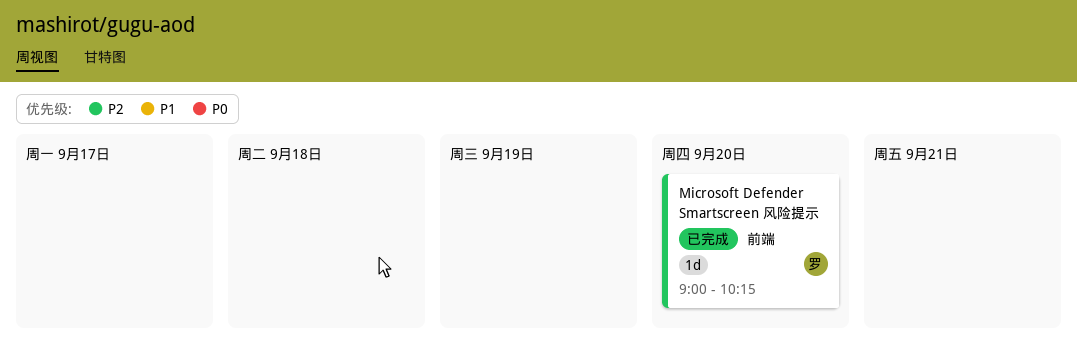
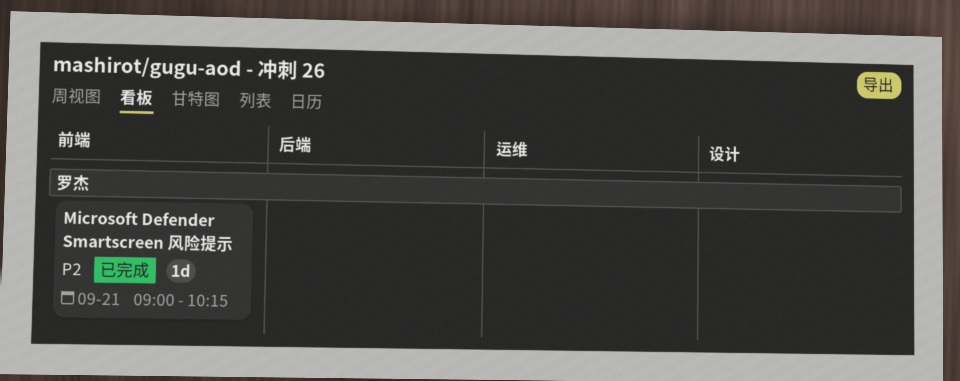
Microsoft Defender Smartscreen 风险提示, day: Sep 20 -> Sep 21

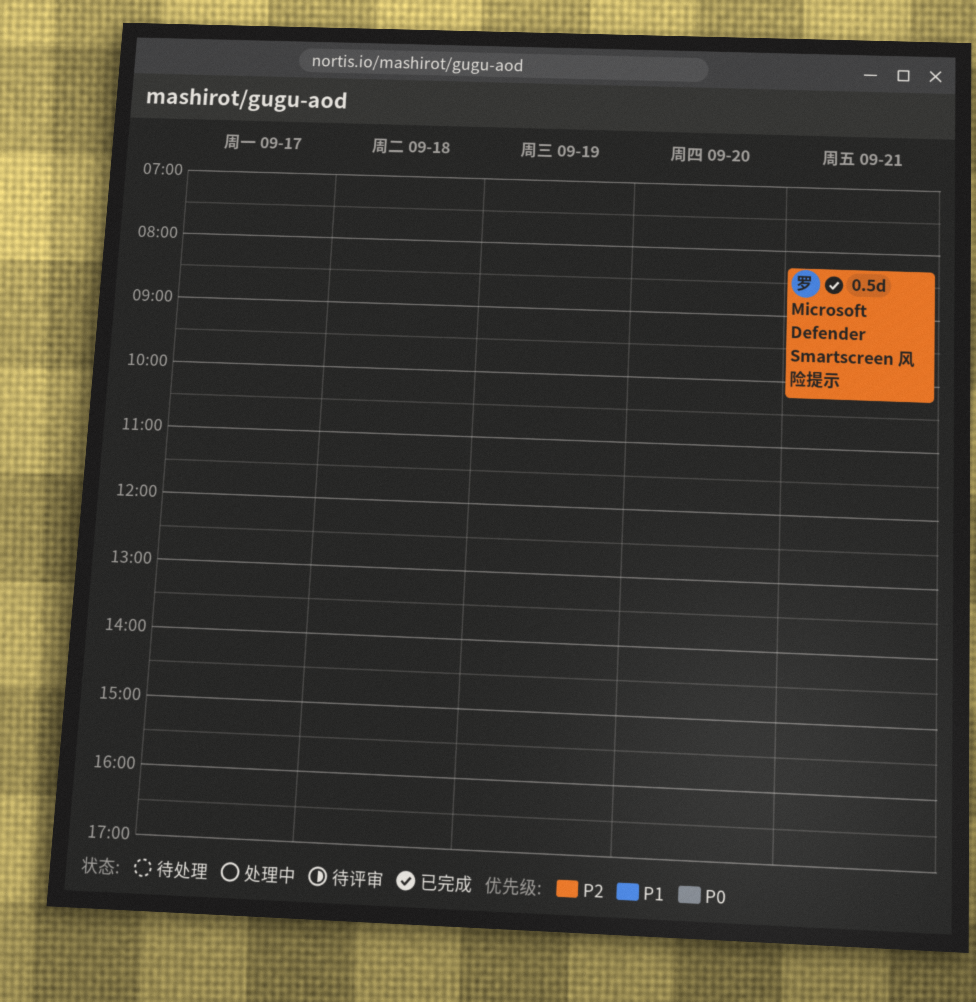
Microsoft Defender Smartscreen 风险提示, estimate: 1d -> 0.5d
Microsoft Defender Smartscreen 风险提示, begins: 09:00 -> 08:15

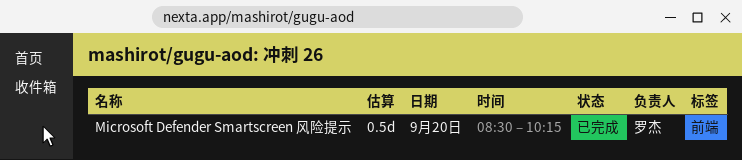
Microsoft Defender Smartscreen 风险提示, day: Sep 21 -> Sep 20
Microsoft Defender Smartscreen 风险提示, begins: 08:15 -> 08:30

